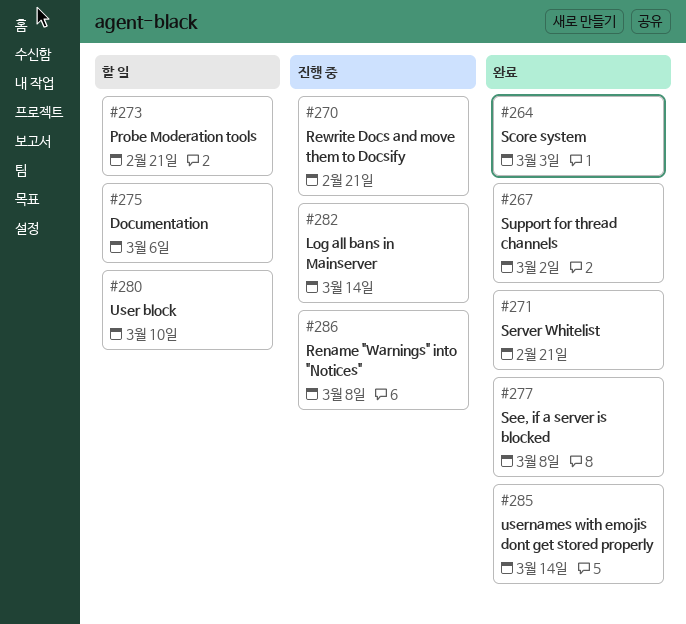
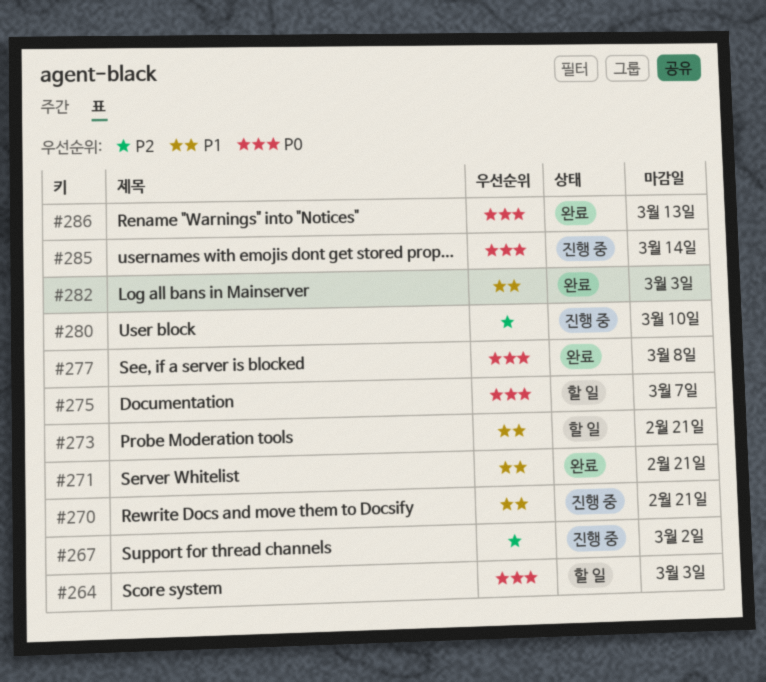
#264, status: 완료 -> 할 일
#267, status: 완료 -> 진행 중
#275, due: Mar 6 -> Mar 7
#280, status: 할 일 -> 진행 중
#282, status: 진행 중 -> 완료
#282, due: Mar 14 -> Mar 3
#285, status: 완료 -> 진행 중
#286, status: 진행 중 -> 완료
#286, due: Mar 8 -> Mar 13

